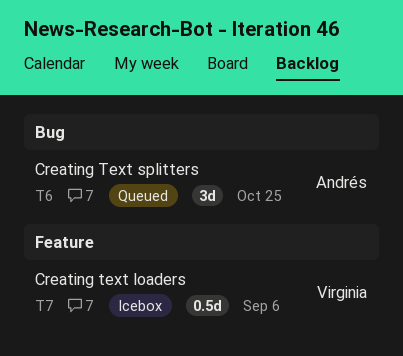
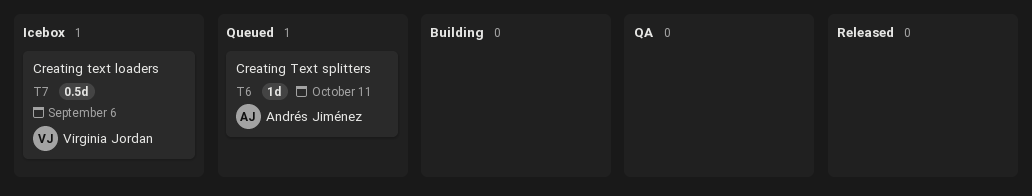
T6, estimate: 3d -> 1d
T6, due: Oct 25 -> Oct 11

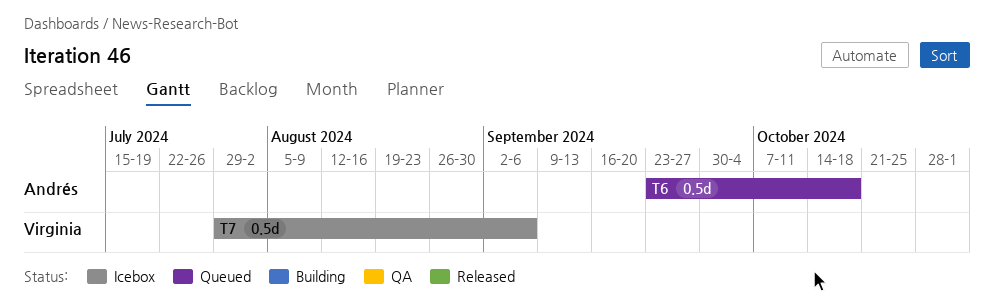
T6, estimate: 1d -> 0.5d
T6, due: Oct 11 -> Oct 18

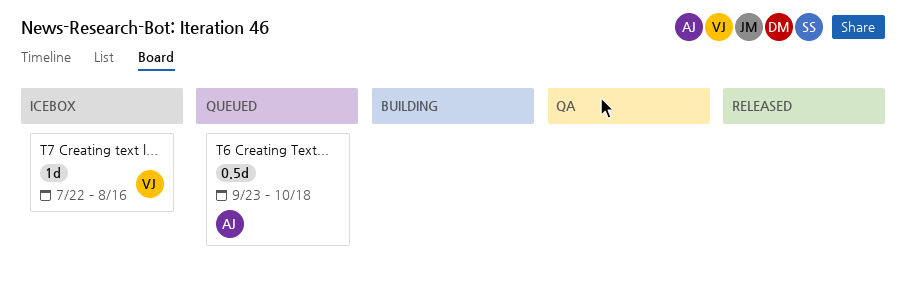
T7, estimate: 0.5d -> 1d
T7, start: Jul 29 -> Jul 22
T7, due: Sep 6 -> Aug 16

